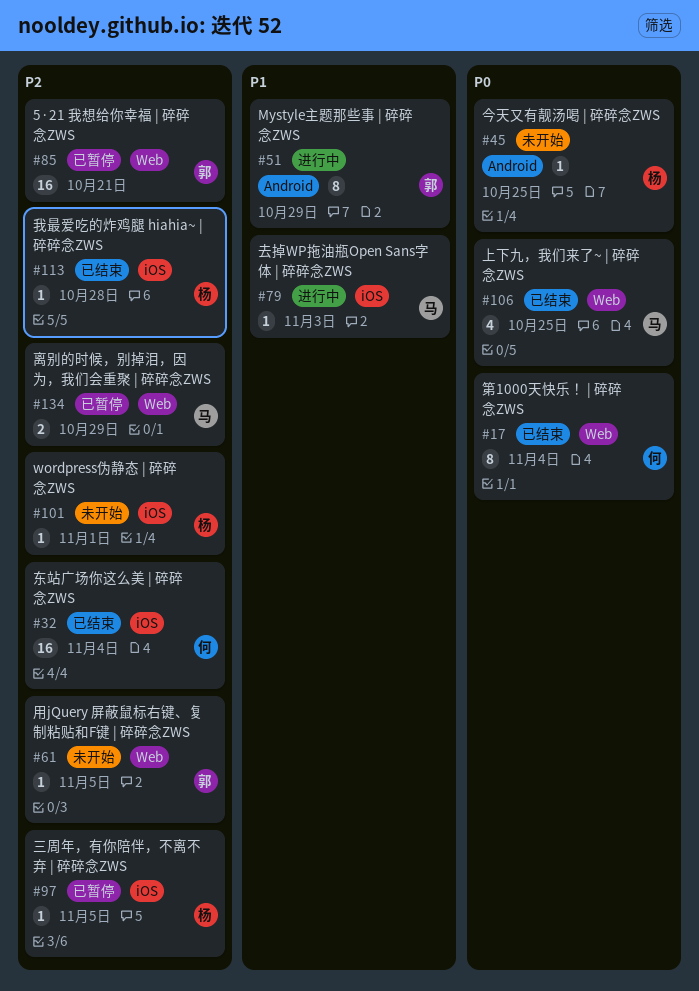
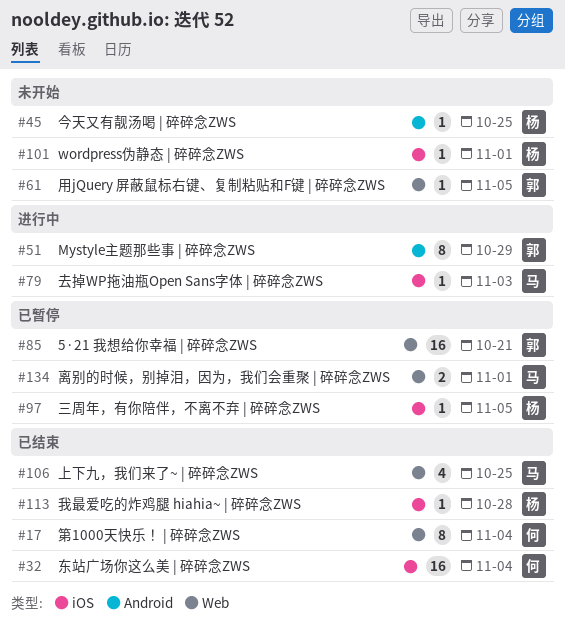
#134, due: Oct 29 -> Nov 1

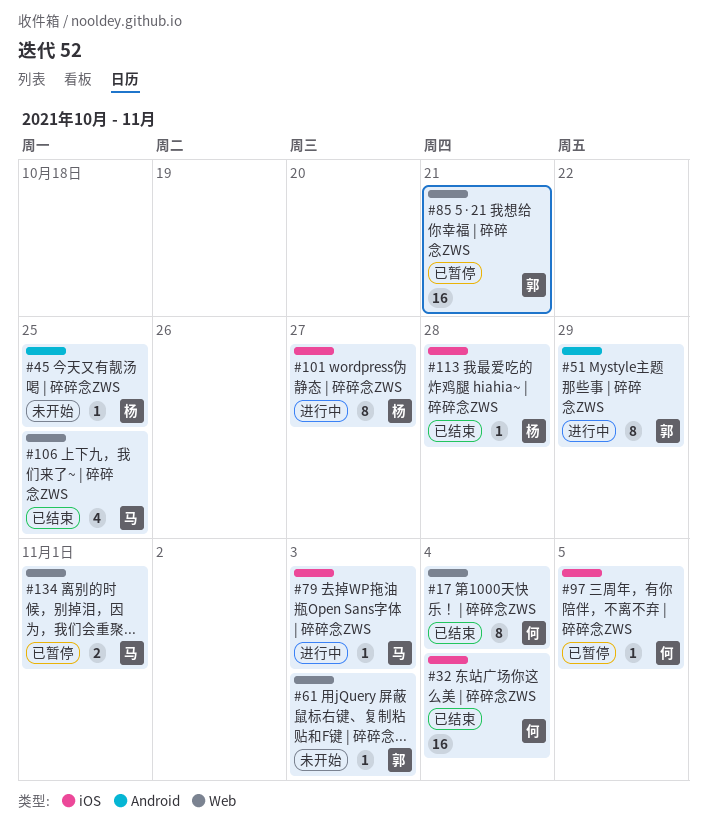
#61, due: Nov 5 -> Nov 3
#97, owner: 杨 -> 何
#101, status: 未开始 -> 进行中
#101, estimate: 1 -> 8
#101, due: Nov 1 -> Oct 27

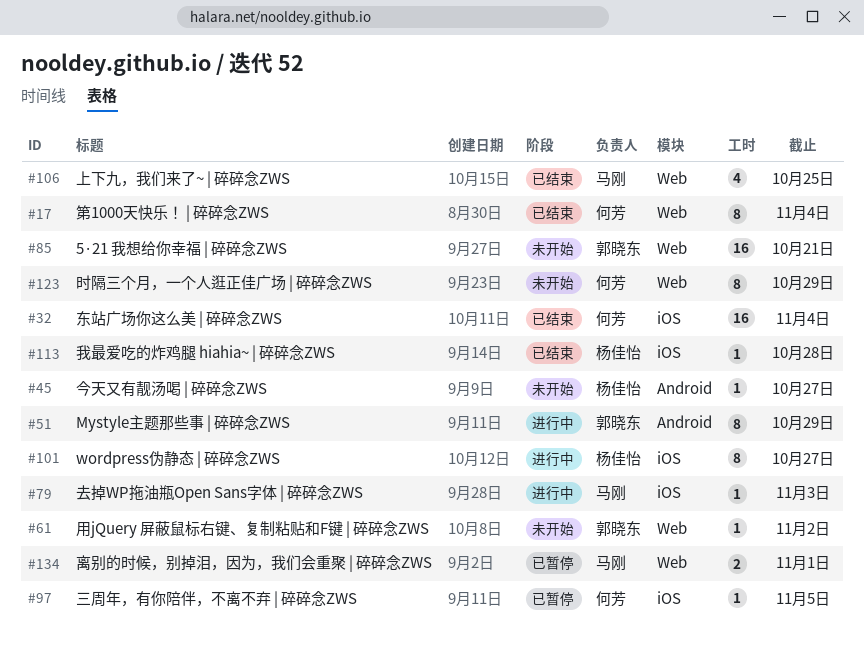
#45, due: Oct 25 -> Oct 27
#61, due: Nov 3 -> Nov 2
#85, status: 已暂停 -> 未开始
#123: none -> present

